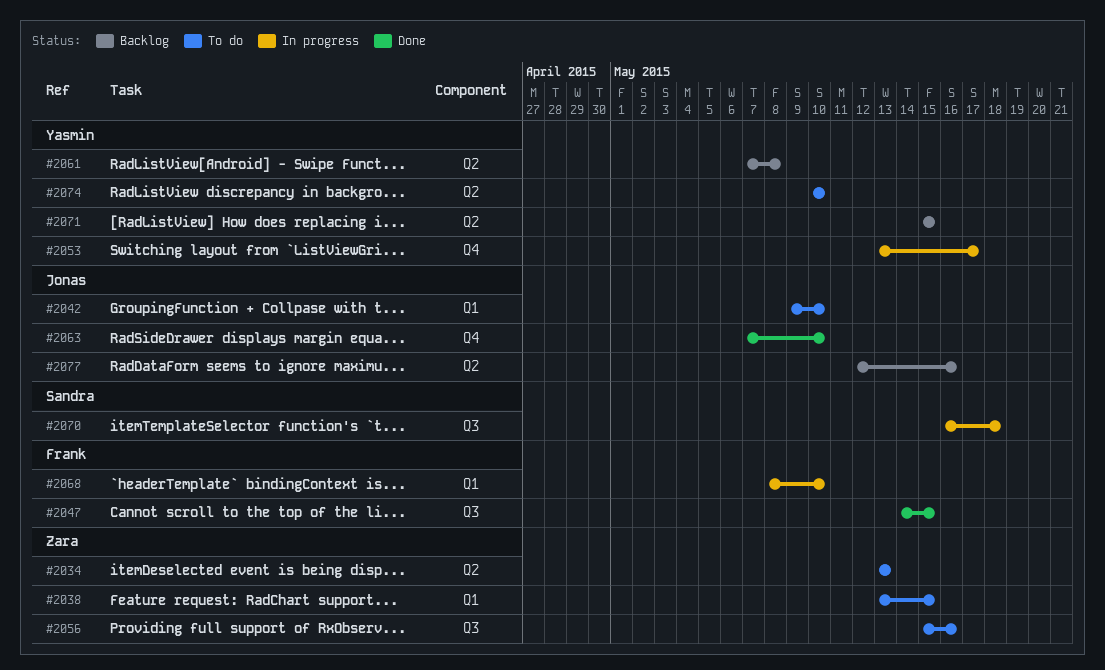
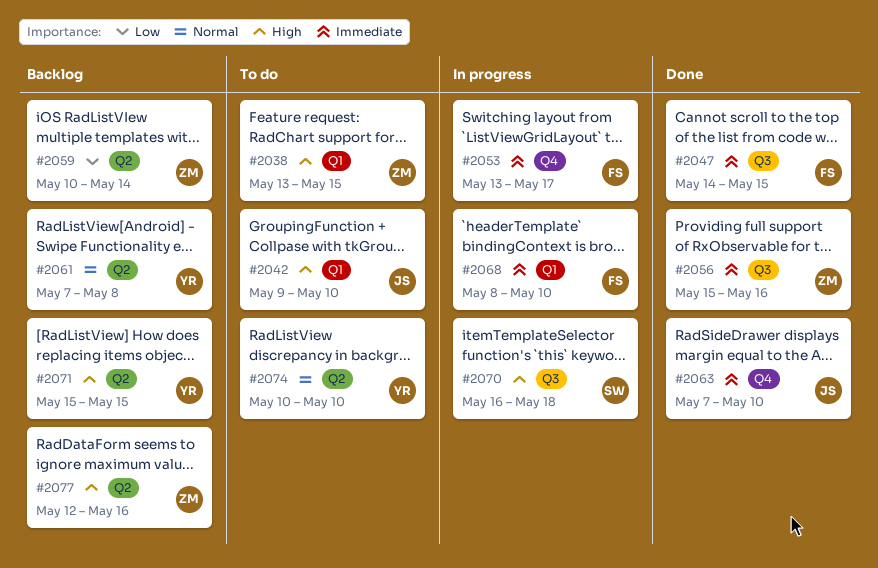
#2034: present -> none
#2053, owner: Yasmin -> Frank
#2056, status: To do -> Done
#2059: none -> present
#2077, owner: Jonas -> Zara

